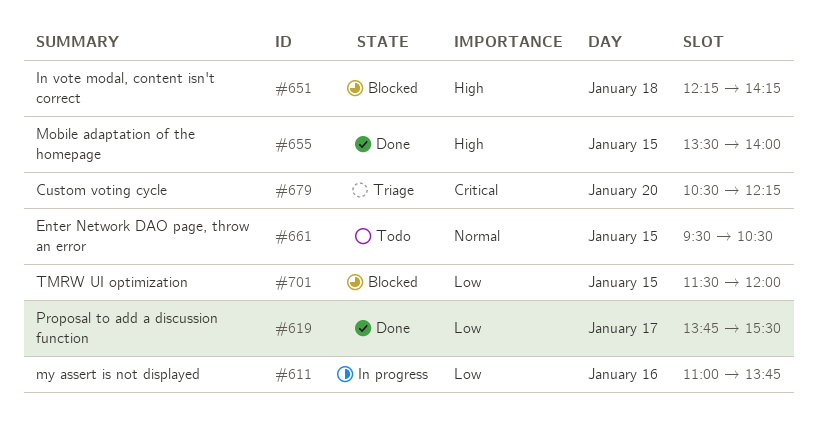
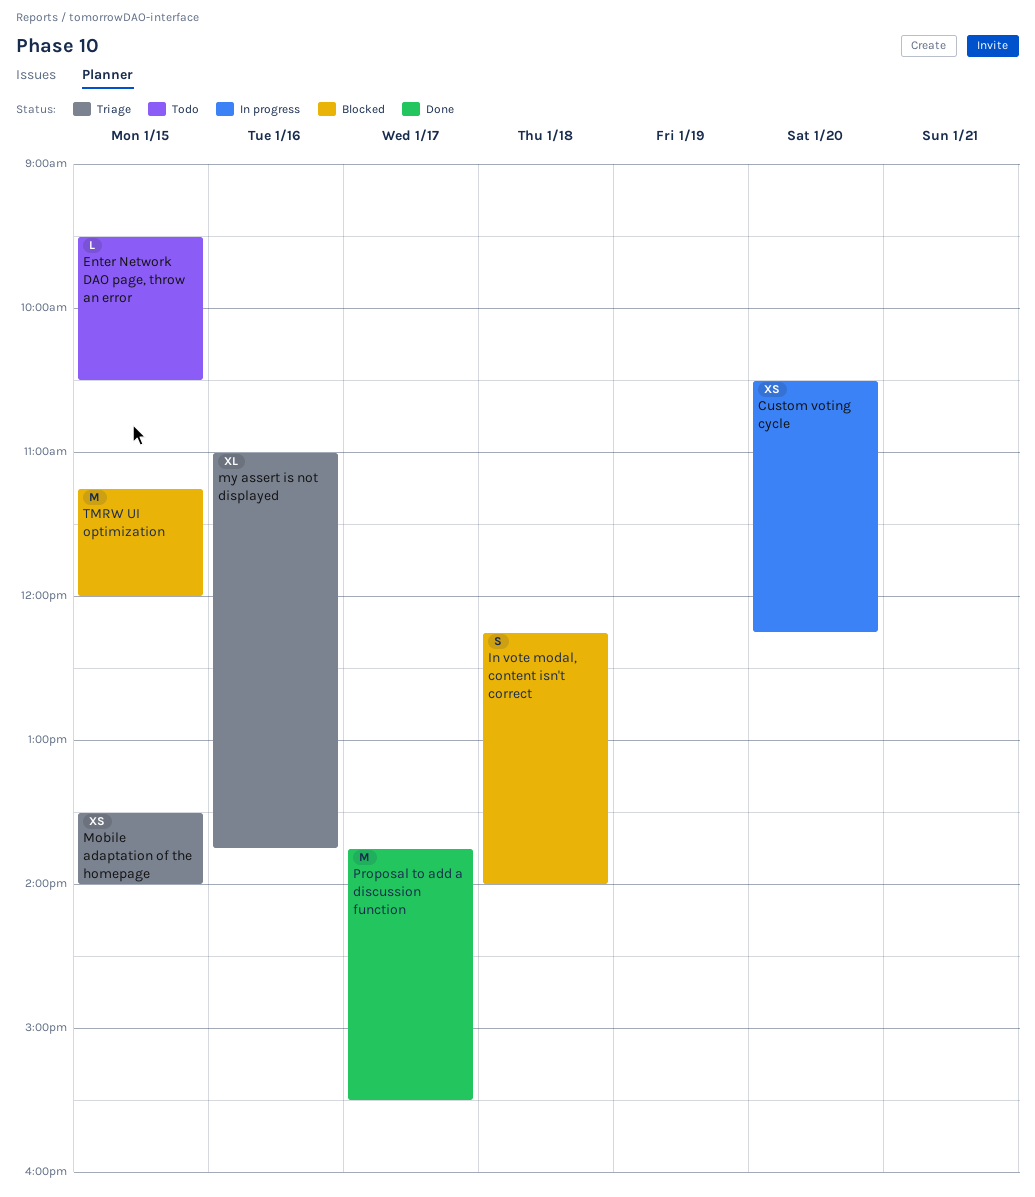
Custom voting cycle, status: Triage -> In progress
In vote modal, content isn't correct, ends: 14:15 -> 14:00
Mobile adaptation of the homepage, status: Done -> Triage
my assert is not displayed, status: In progress -> Triage
TMRW UI optimization, begins: 11:30 -> 11:15

